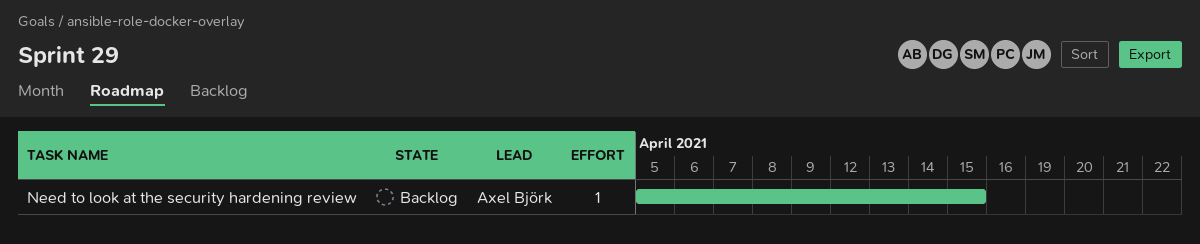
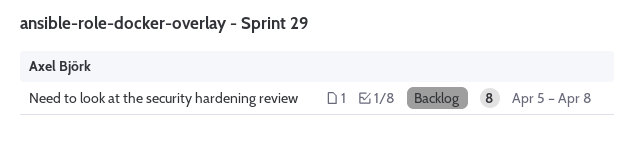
Need to look at the security hardening review, estimate: 1 -> 8
Need to look at the security hardening review, due: Apr 15 -> Apr 8

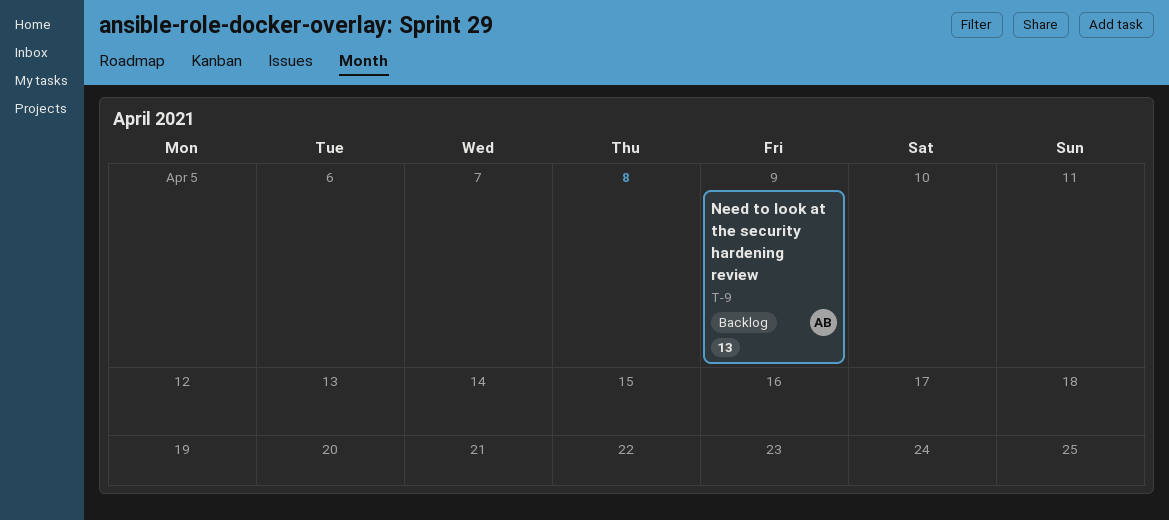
Need to look at the security hardening review, estimate: 8 -> 13
Need to look at the security hardening review, due: Apr 8 -> Apr 9

